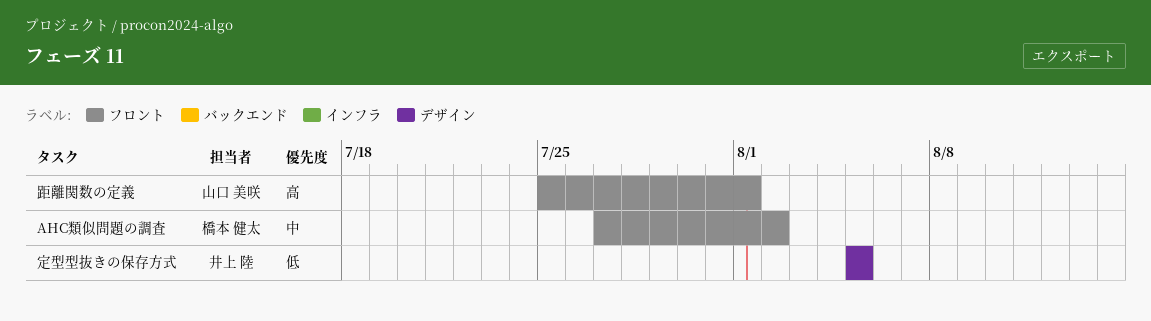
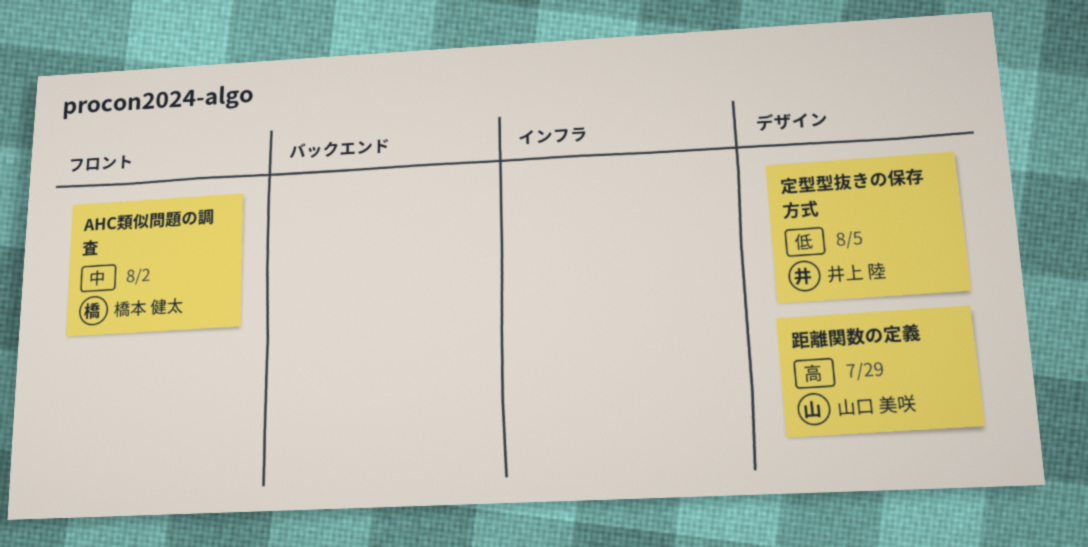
距離関数の定義, label: フロント -> デザイン
距離関数の定義, due: Aug 1 -> Jul 29

